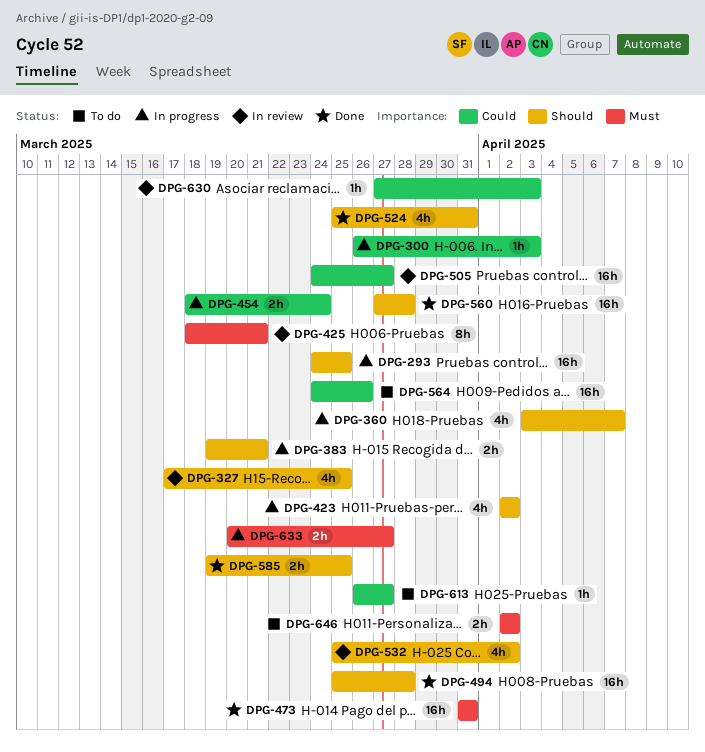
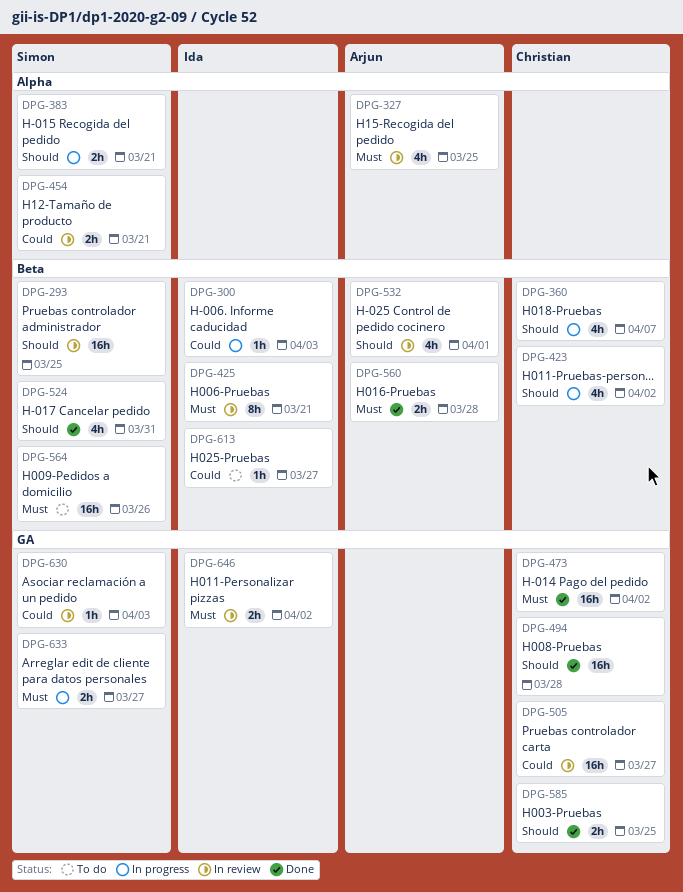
DPG-293, status: In progress -> In review
DPG-327, priority: Should -> Must
DPG-454, status: In progress -> In review
DPG-454, due: Mar 24 -> Mar 21
DPG-473, due: Mar 31 -> Apr 2
DPG-532, due: Apr 2 -> Apr 1
DPG-560, priority: Should -> Must
DPG-560, estimate: 16h -> 2h
DPG-564, priority: Could -> Must
DPG-646, status: To do -> In review

